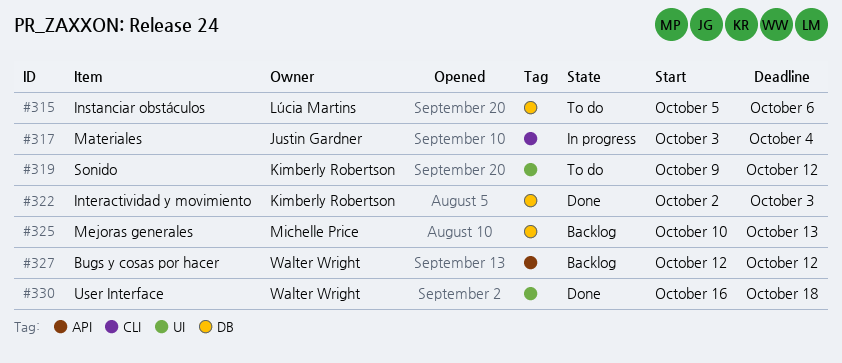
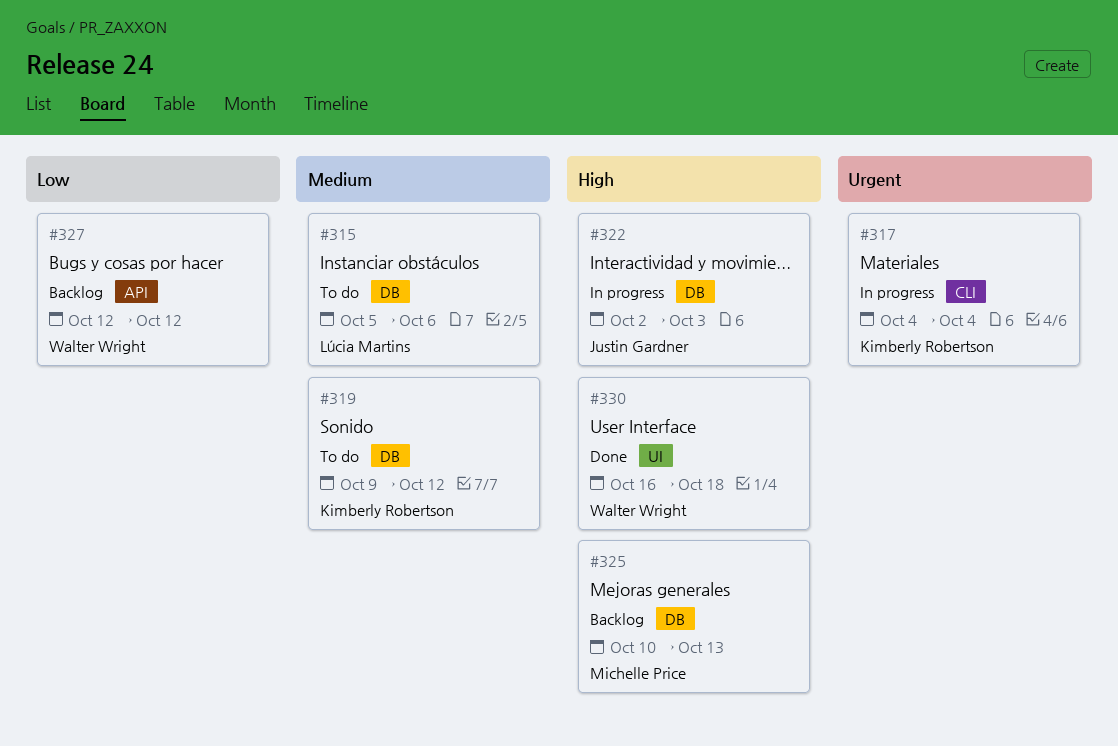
#317, owner: Justin Gardner -> Kimberly Robertson
#317, start: Oct 3 -> Oct 4
#319, label: UI -> DB
#322, status: Done -> In progress
#322, owner: Kimberly Robertson -> Justin Gardner

